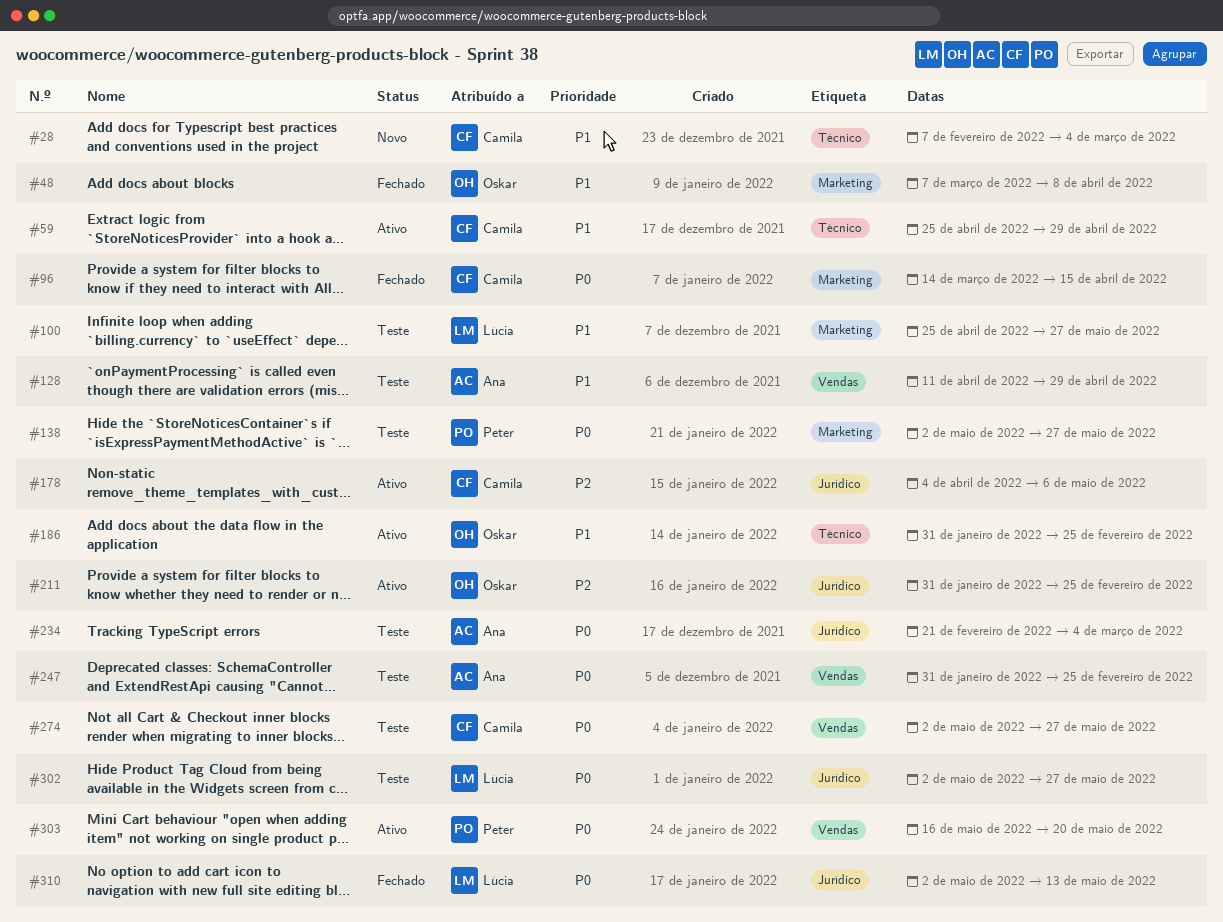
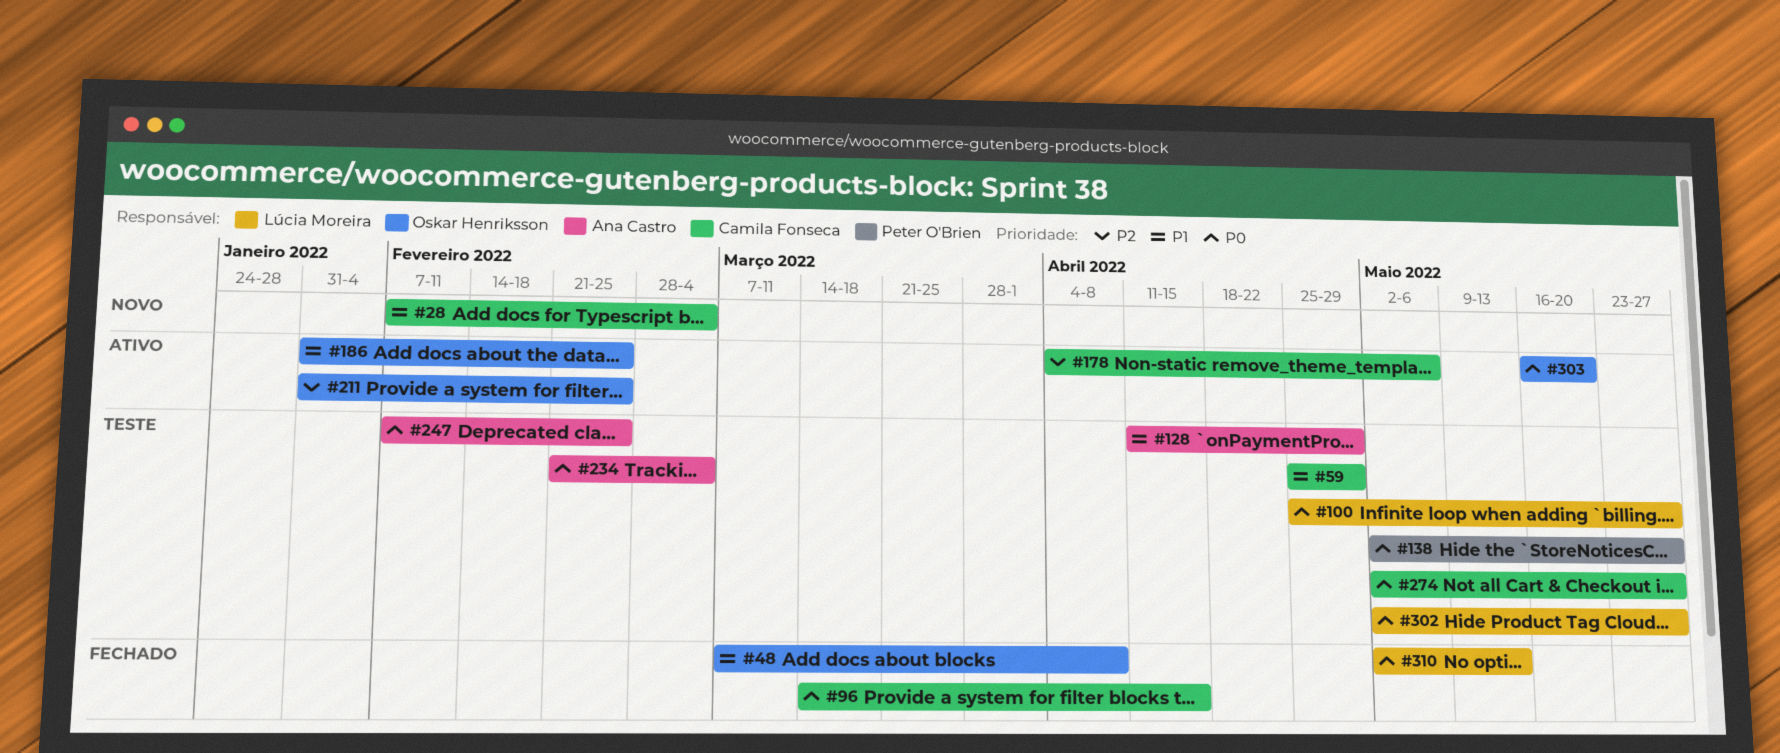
#59, status: Ativo -> Teste
#100, priority: P1 -> P0
#247, start: Jan 31 -> Feb 7
#303, owner: Peter O'Brien -> Oskar Henriksson

